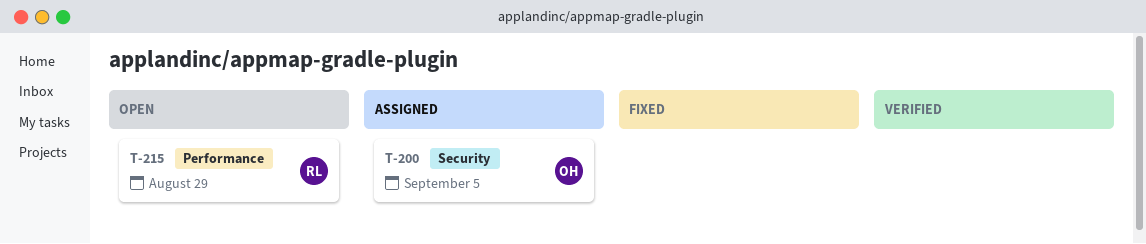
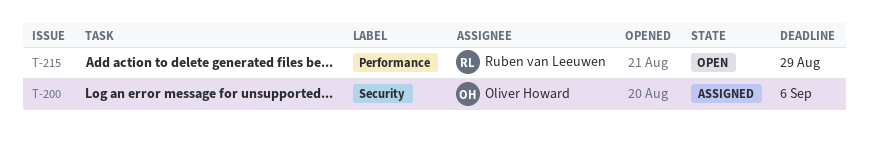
T-200, due: Sep 5 -> Sep 6

